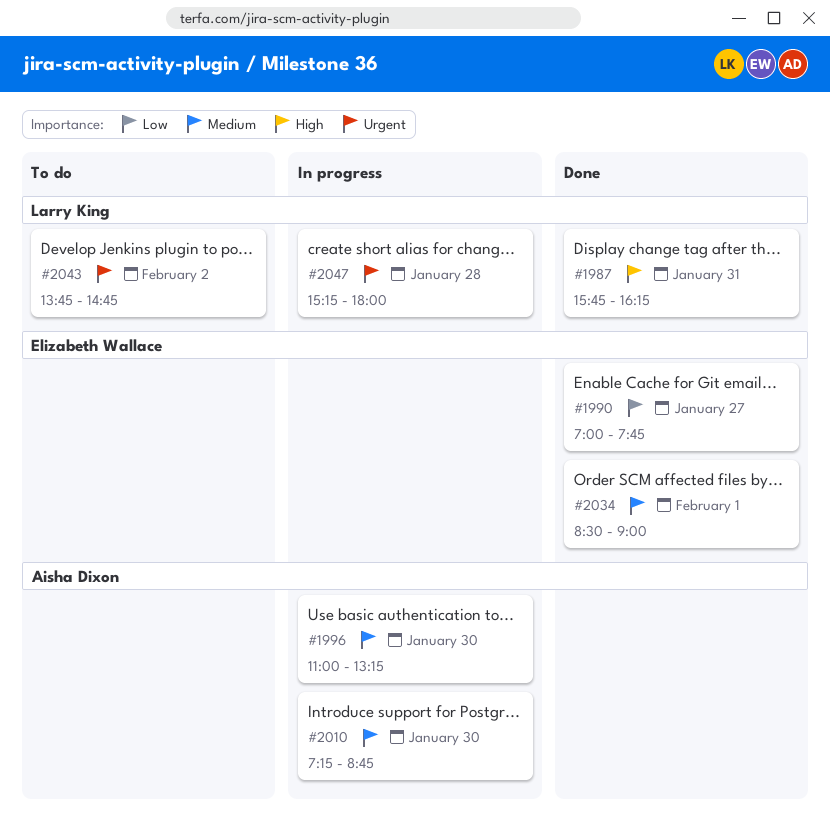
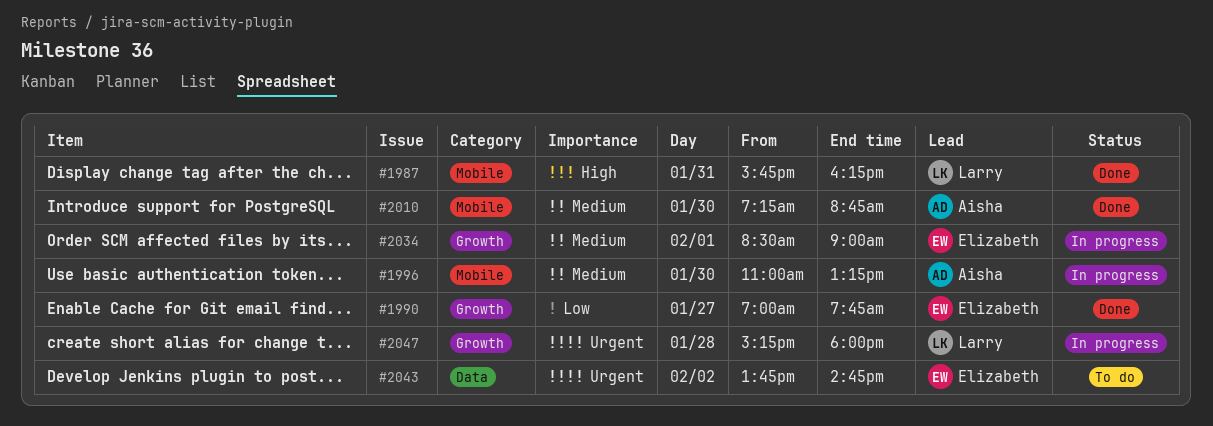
#2010, status: In progress -> Done
#2034, status: Done -> In progress
#2043, owner: Larry King -> Elizabeth Wallace

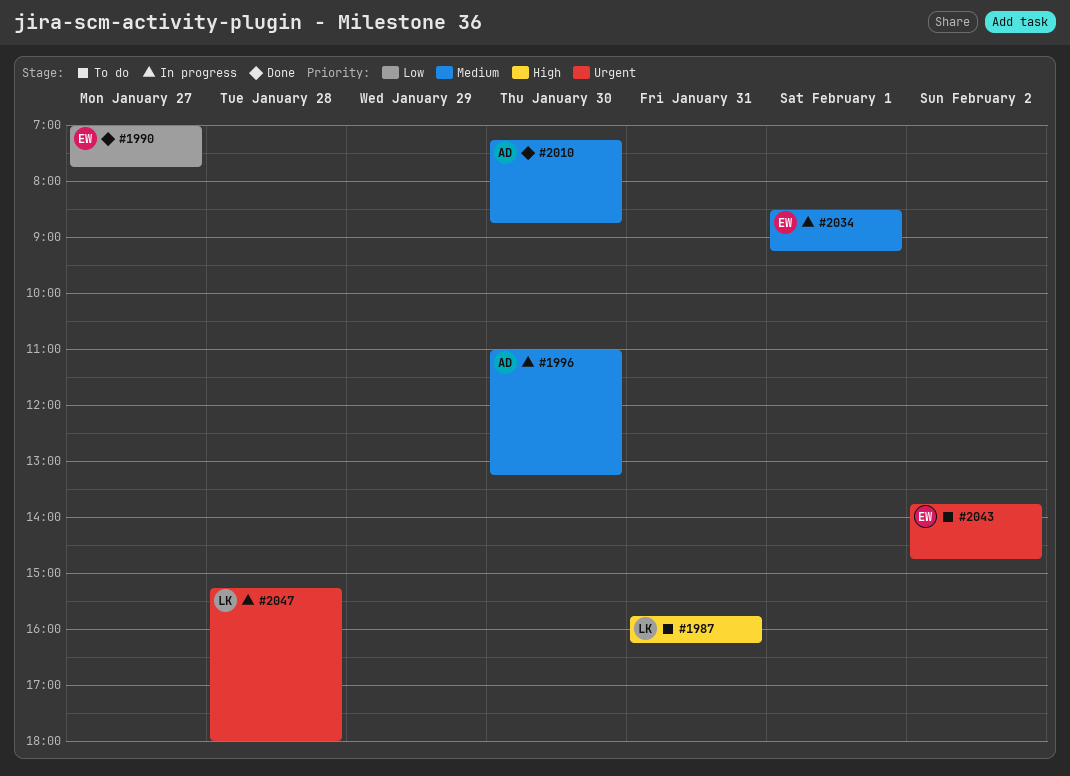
#1987, status: Done -> To do
#2034, ends: 09:00 -> 09:15

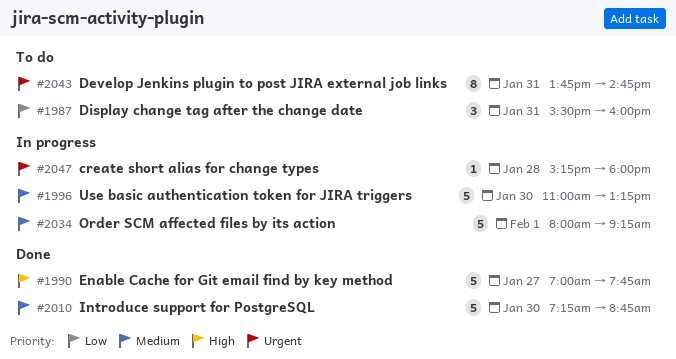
#1987, priority: High -> Low
#1987, begins: 15:45 -> 15:30
#1987, ends: 16:15 -> 16:00
#1990, priority: Low -> High
#2034, begins: 08:30 -> 08:00
#2043, day: Feb 2 -> Jan 31

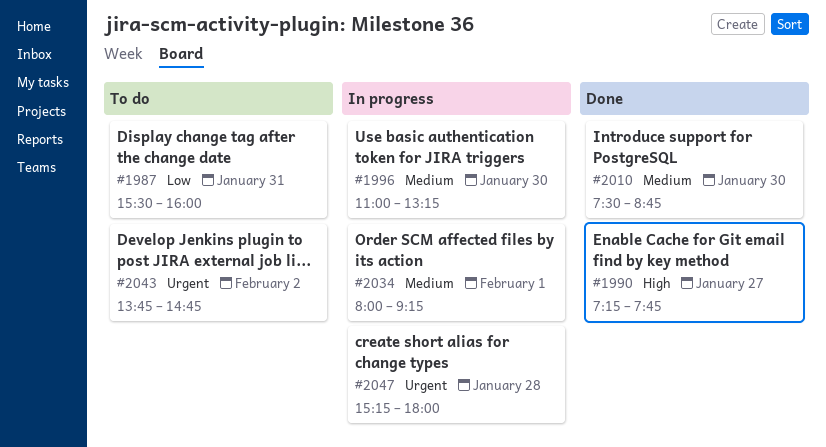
#1990, begins: 07:00 -> 07:15
#2010, begins: 07:15 -> 07:30
#2043, day: Jan 31 -> Feb 2

